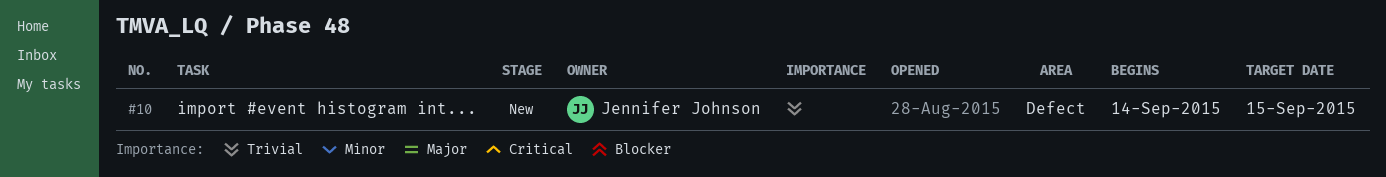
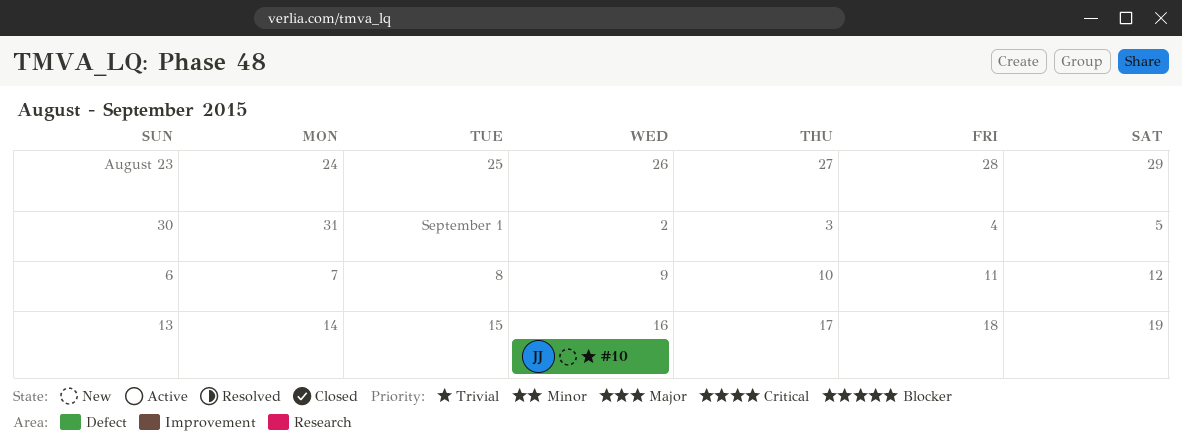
#10, start: Sep 14 -> Sep 16
#10, due: Sep 15 -> Sep 16

